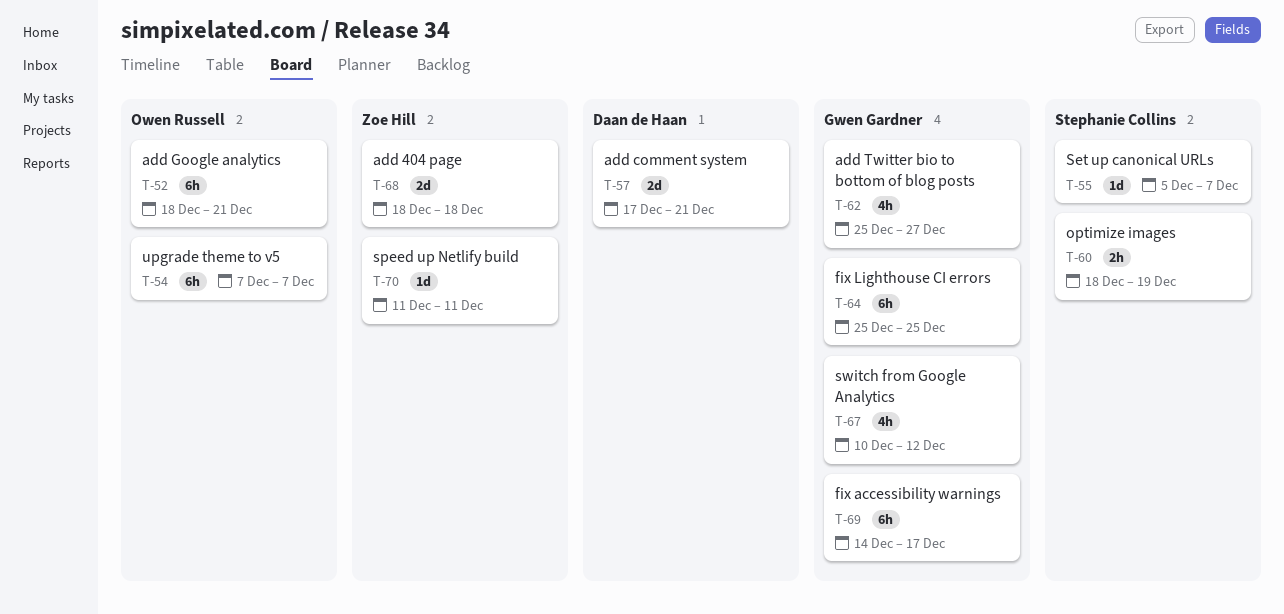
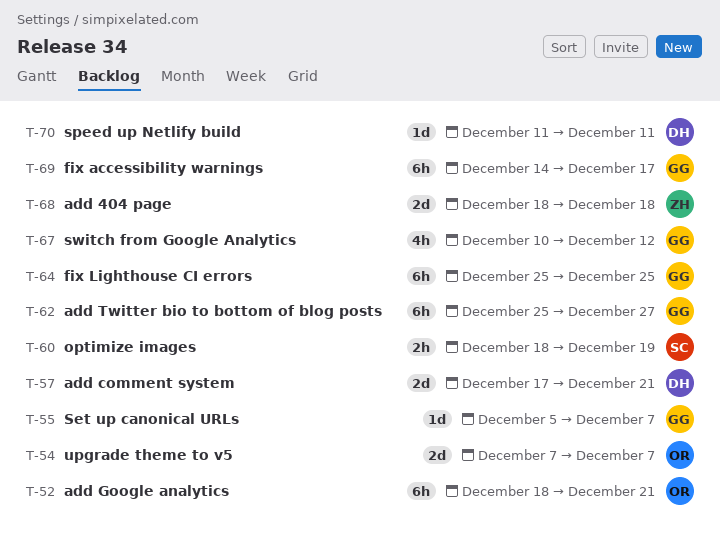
T-54, estimate: 6h -> 2d
T-55, owner: Stephanie Collins -> Gwen Gardner
T-62, estimate: 4h -> 6h
T-70, owner: Zoe Hill -> Daan de Haan

